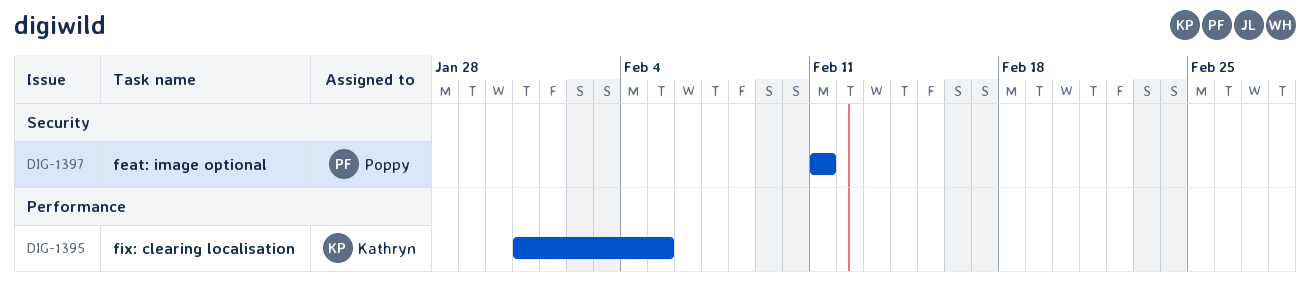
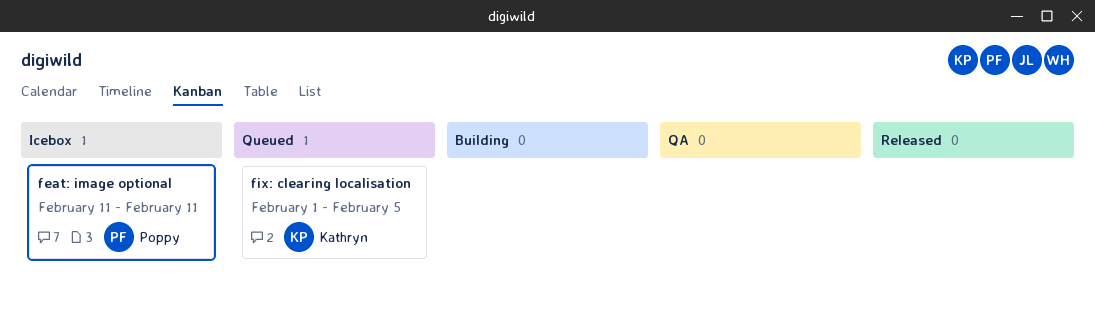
fix: clearing localisation, start: Jan 31 -> Feb 1

